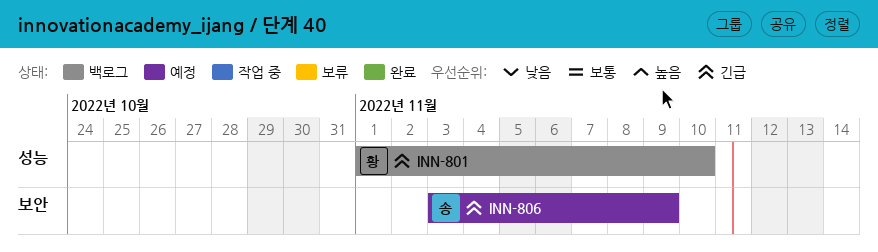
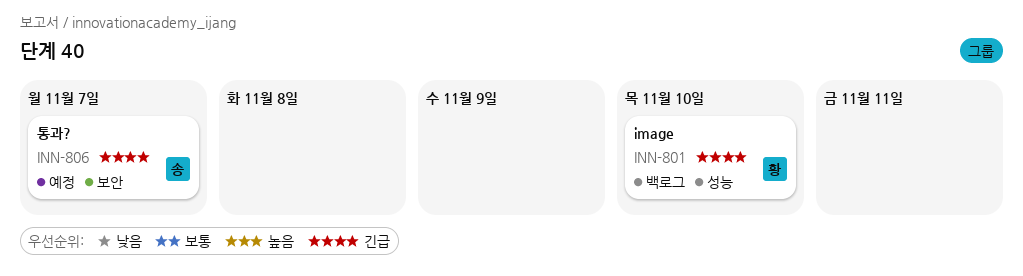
INN-806, due: Nov 9 -> Nov 7

